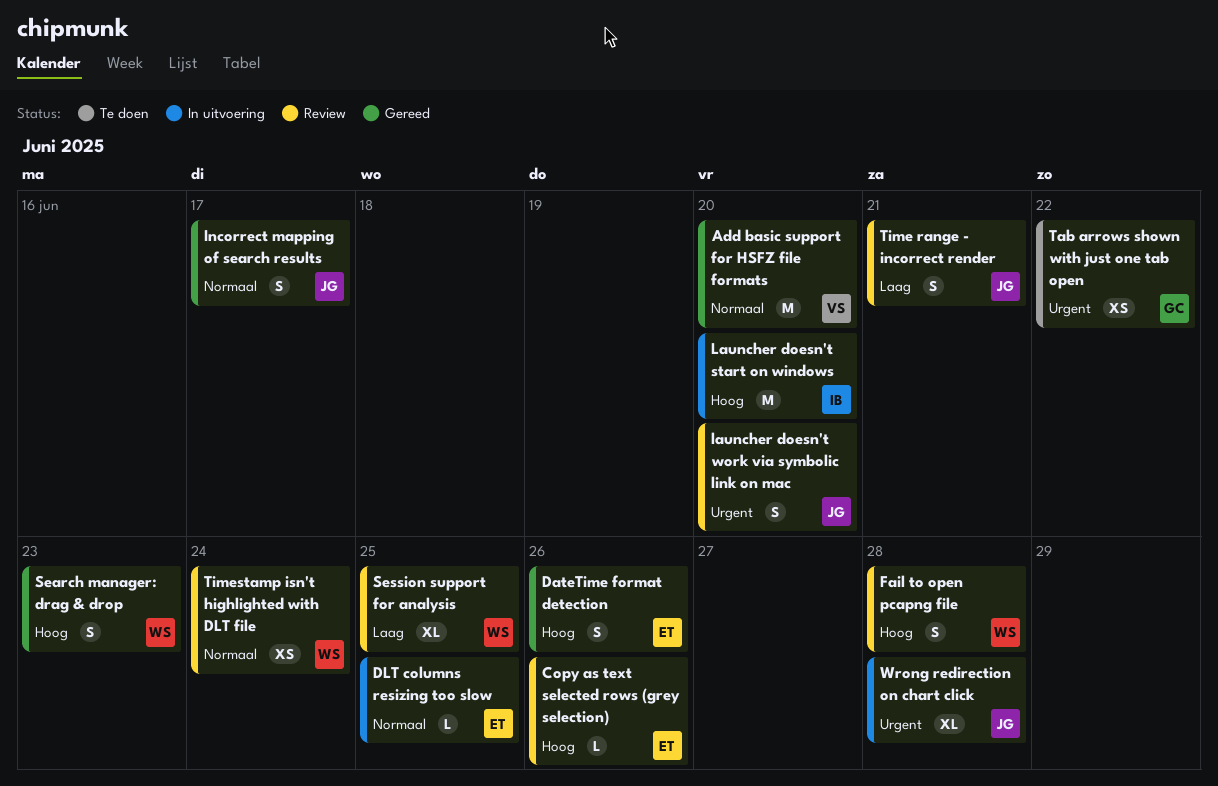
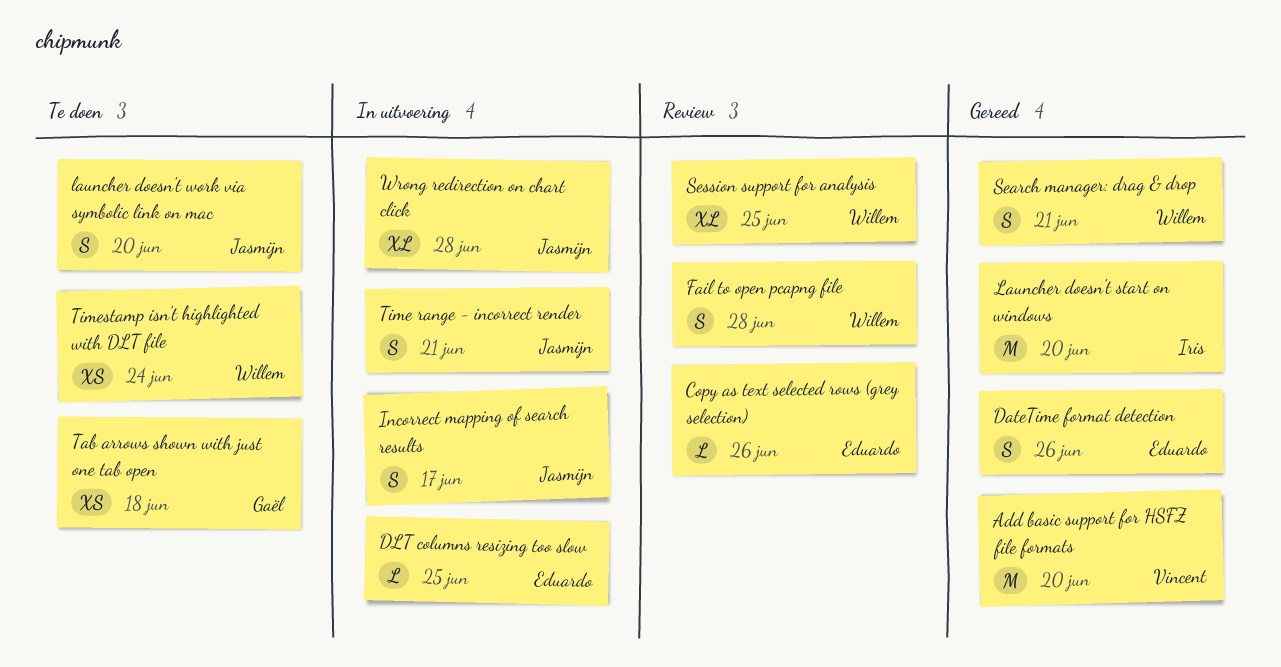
Incorrect mapping of search results, status: Gereed -> In uitvoering
Launcher doesn't start on windows, status: In uitvoering -> Gereed
launcher doesn't work via symbolic link on mac, status: Review -> Te doen
Search manager: drag & drop, due: Jun 23 -> Jun 21
Tab arrows shown with just one tab open, due: Jun 22 -> Jun 18
Time range - incorrect render, status: Review -> In uitvoering
Timestamp isn't highlighted with DLT file, status: Review -> Te doen

